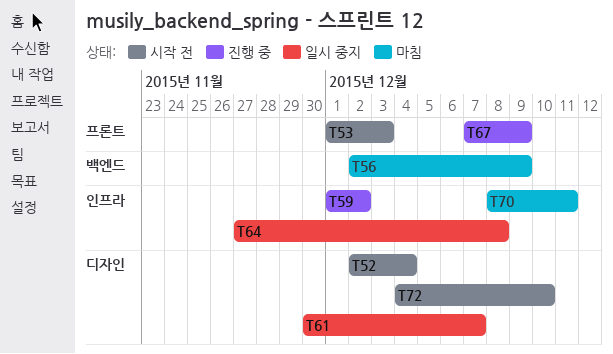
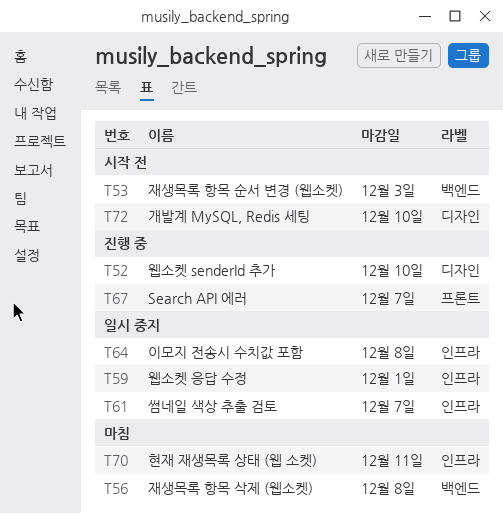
T52, status: 시작 전 -> 진행 중
T52, due: Dec 4 -> Dec 10
T53, label: 프론트 -> 백엔드
T56, due: Dec 9 -> Dec 8
T59, status: 진행 중 -> 일시 중지
T59, due: Dec 2 -> Dec 1
T61, label: 디자인 -> 인프라
T67, due: Dec 9 -> Dec 7

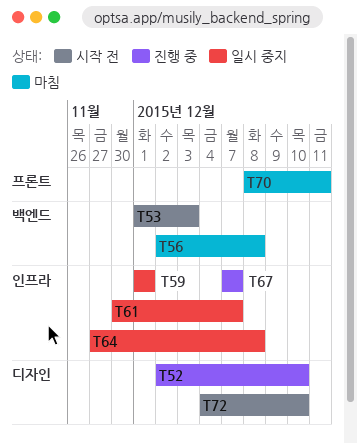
T67, label: 프론트 -> 인프라
T70, label: 인프라 -> 프론트

